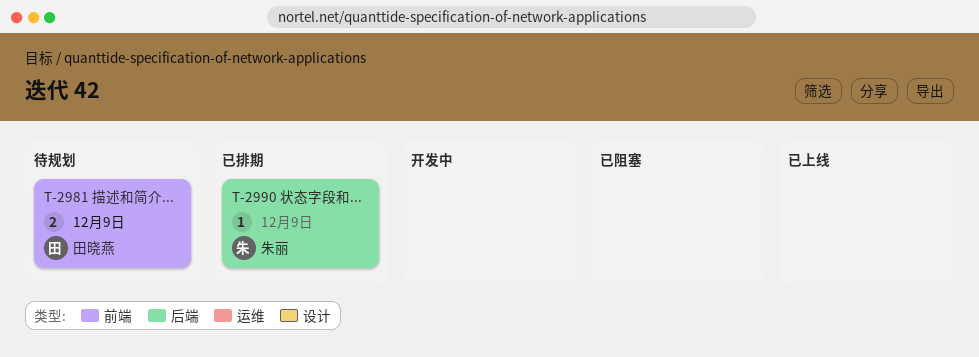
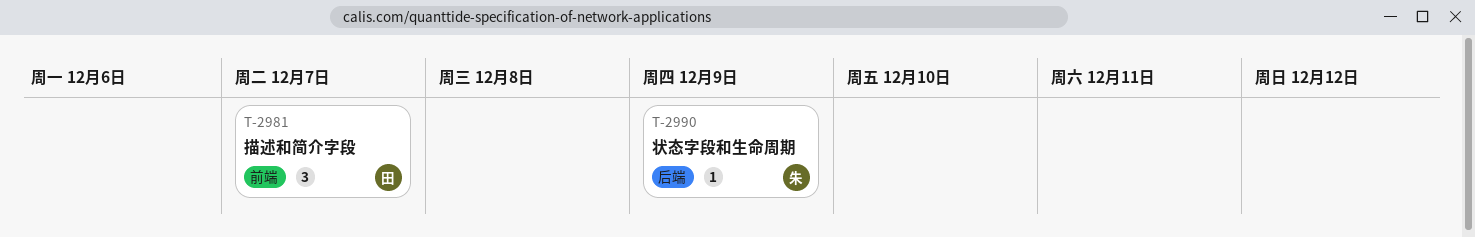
T-2981, estimate: 2 -> 3
T-2981, due: Dec 9 -> Dec 7

